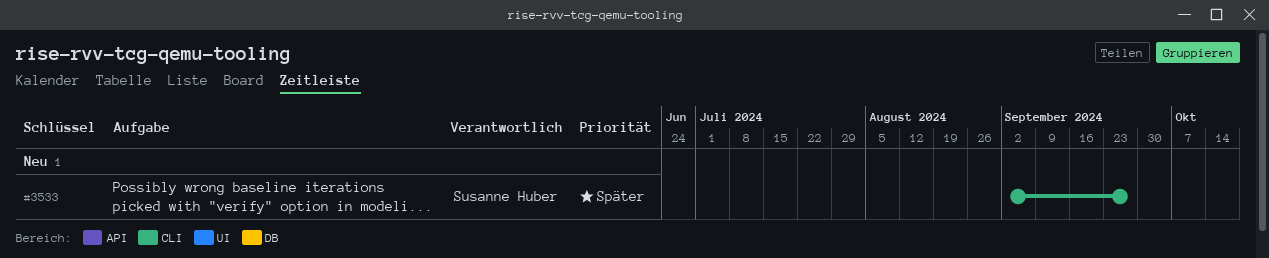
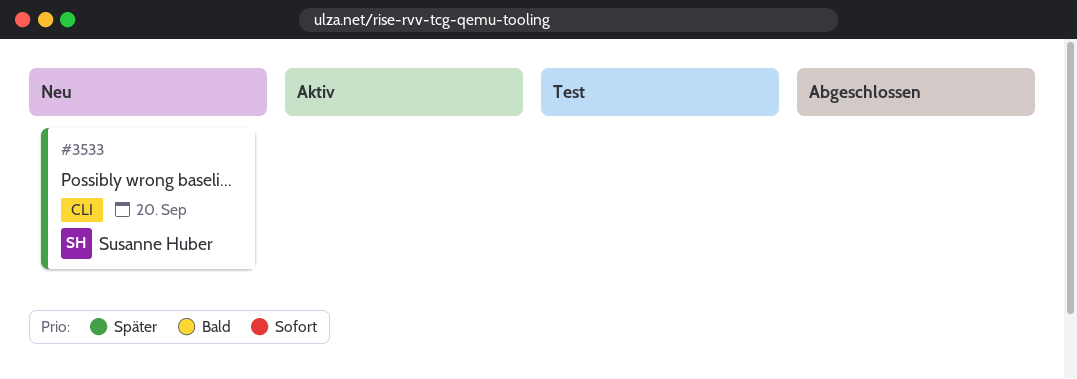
#3533, due: Sep 27 -> Sep 20

